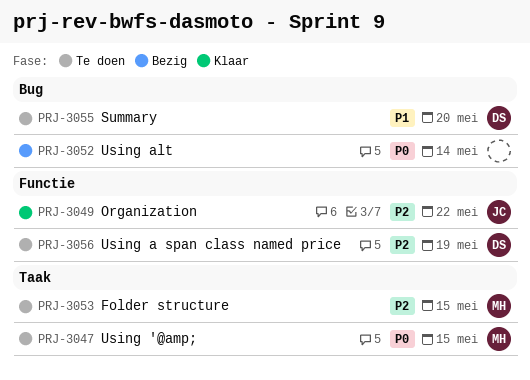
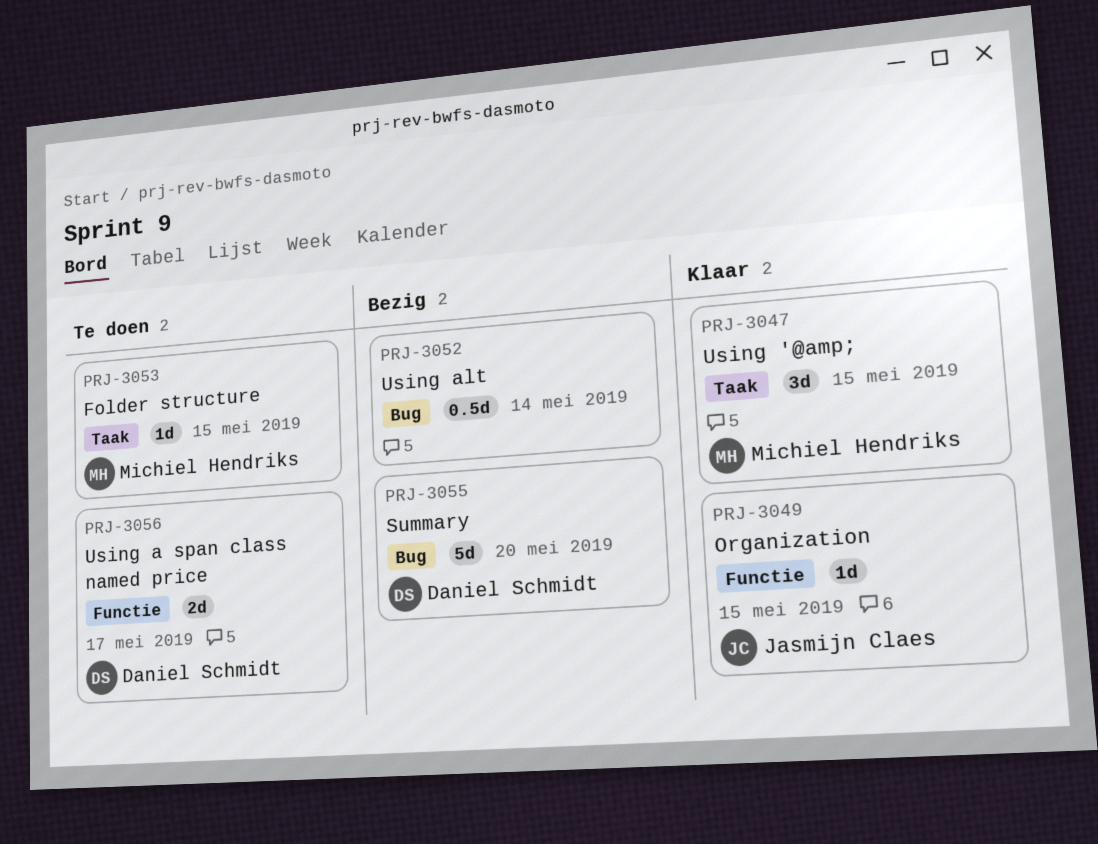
PRJ-3047, status: Te doen -> Klaar
PRJ-3049, due: May 22 -> May 15
PRJ-3055, status: Te doen -> Bezig
PRJ-3056, due: May 19 -> May 17

